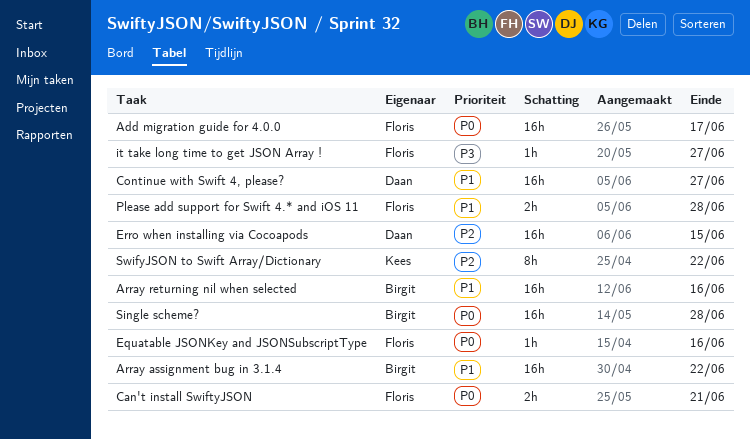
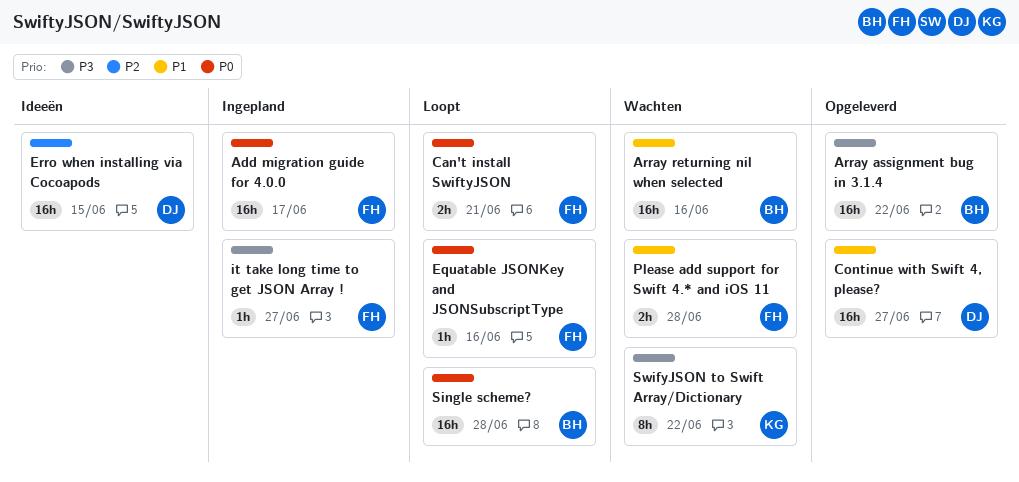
Array assignment bug in 3.1.4, priority: P1 -> P3
SwifyJSON to Swift Array/Dictionary, priority: P2 -> P3

